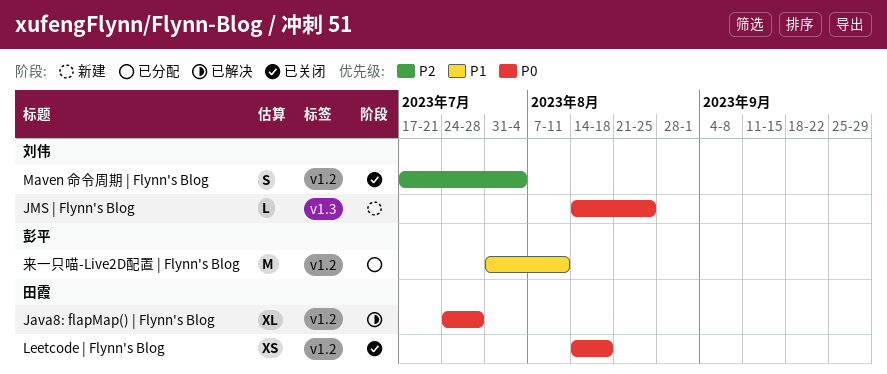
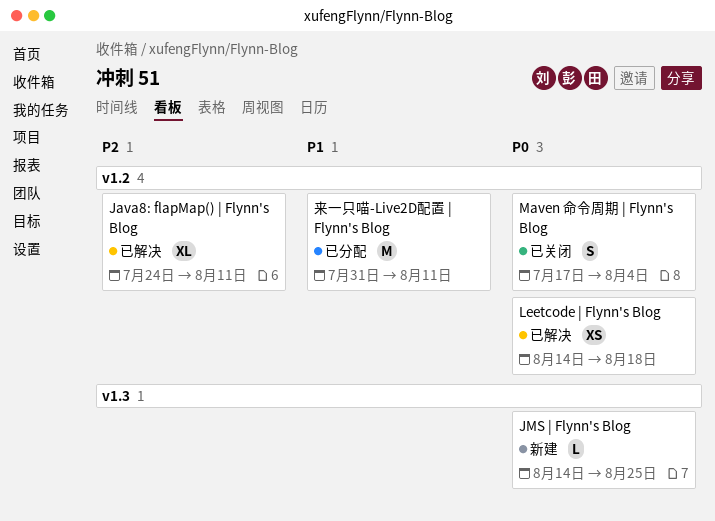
Java8: flapMap() | Flynn's Blog, priority: P0 -> P2
Java8: flapMap() | Flynn's Blog, due: Jul 28 -> Aug 11
Leetcode | Flynn's Blog, status: 已关闭 -> 已解决
Maven 命令周期 | Flynn's Blog, priority: P2 -> P0

